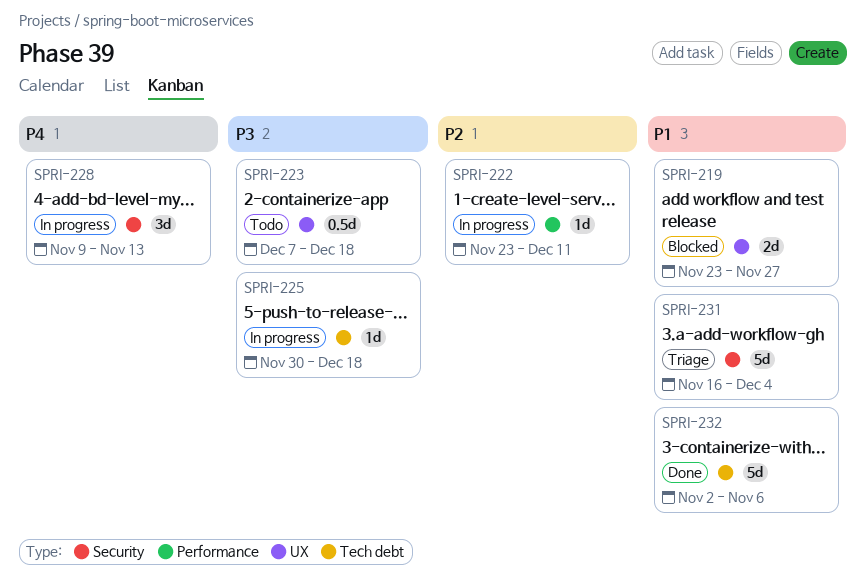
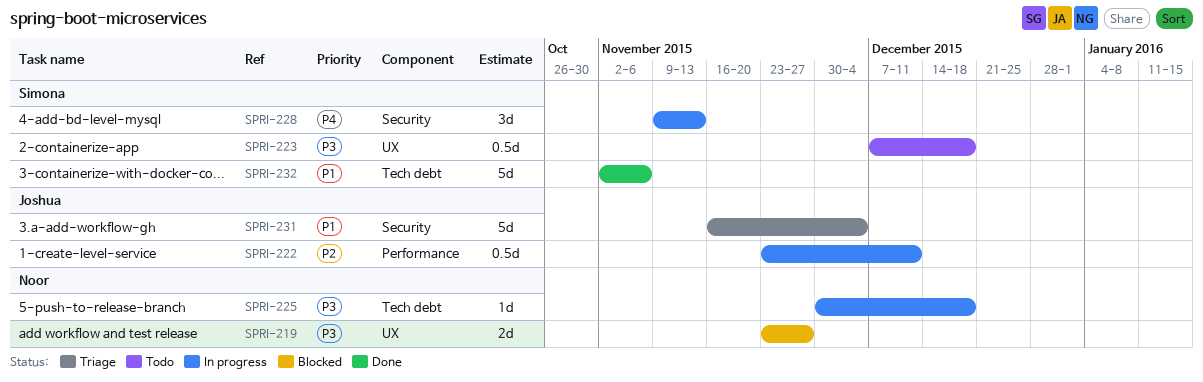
SPRI-219, priority: P1 -> P3
SPRI-222, estimate: 1d -> 0.5d

